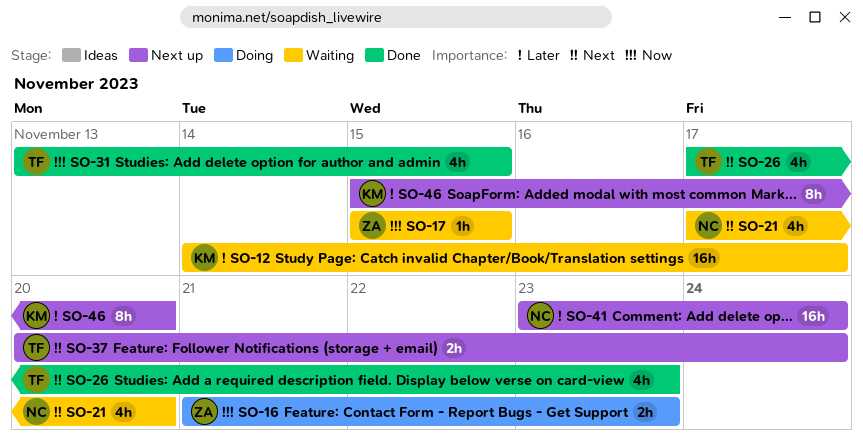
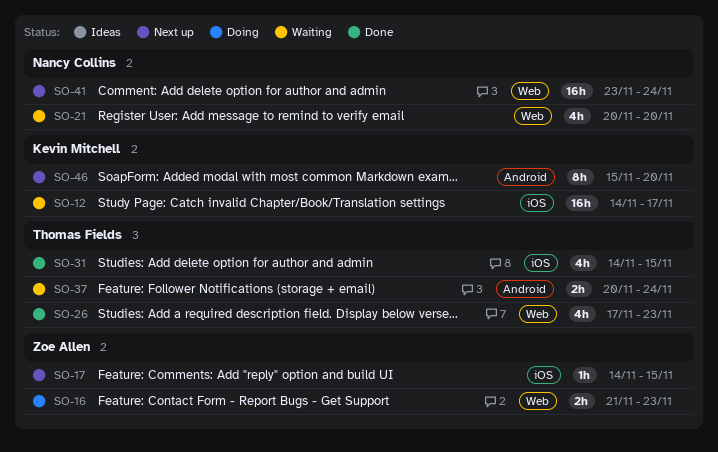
SO-17, status: Waiting -> Next up
SO-17, start: Nov 15 -> Nov 14
SO-21, start: Nov 17 -> Nov 20
SO-31, start: Nov 13 -> Nov 14
SO-37, status: Next up -> Waiting

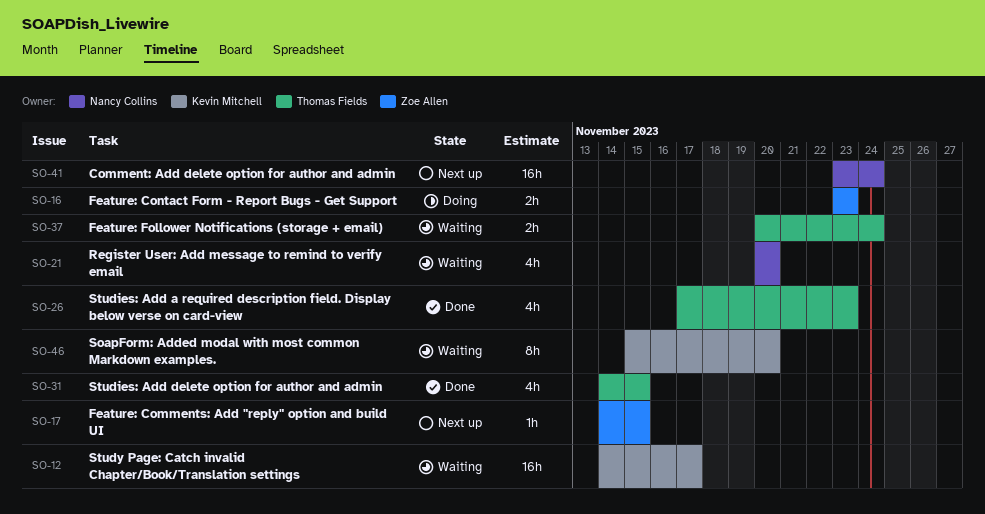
SO-16, start: Nov 21 -> Nov 23
SO-46, status: Next up -> Waiting

